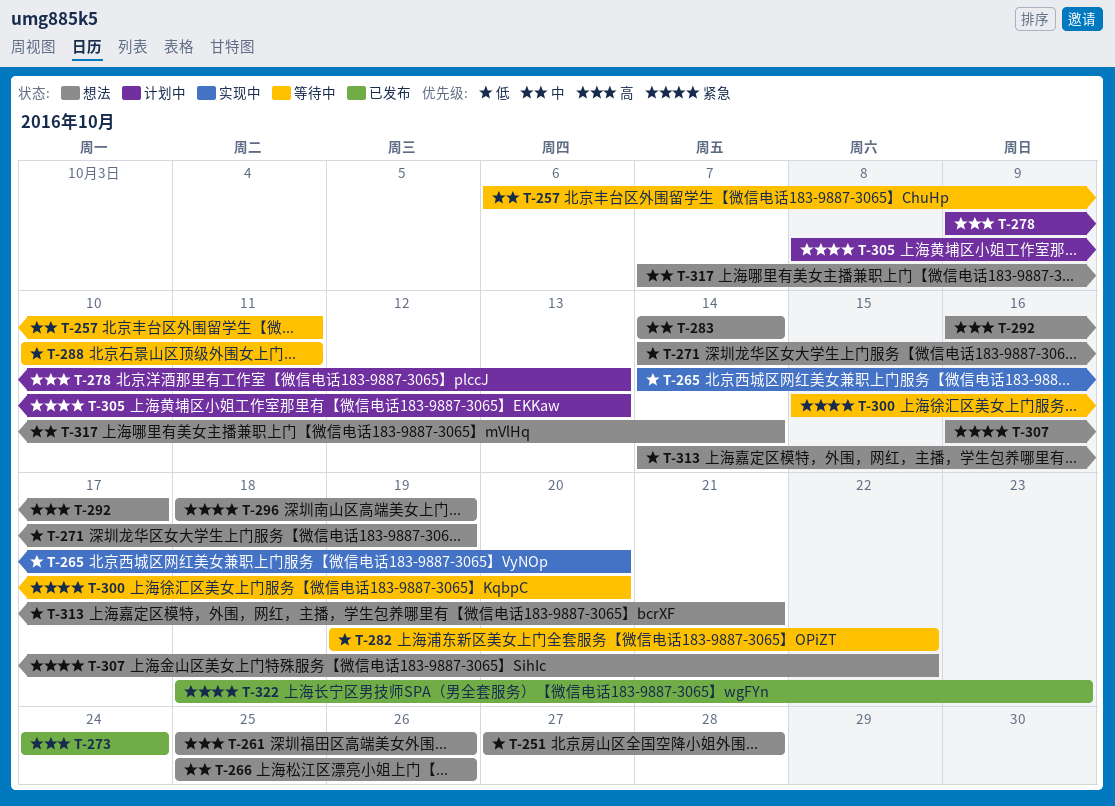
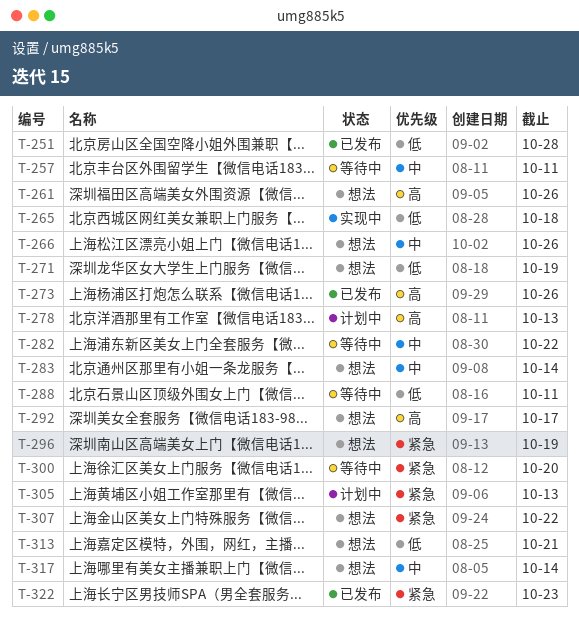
T-251, status: 想法 -> 已发布
T-265, due: Oct 20 -> Oct 18
T-273, due: Oct 24 -> Oct 26
T-282, priority: 低 -> 中

